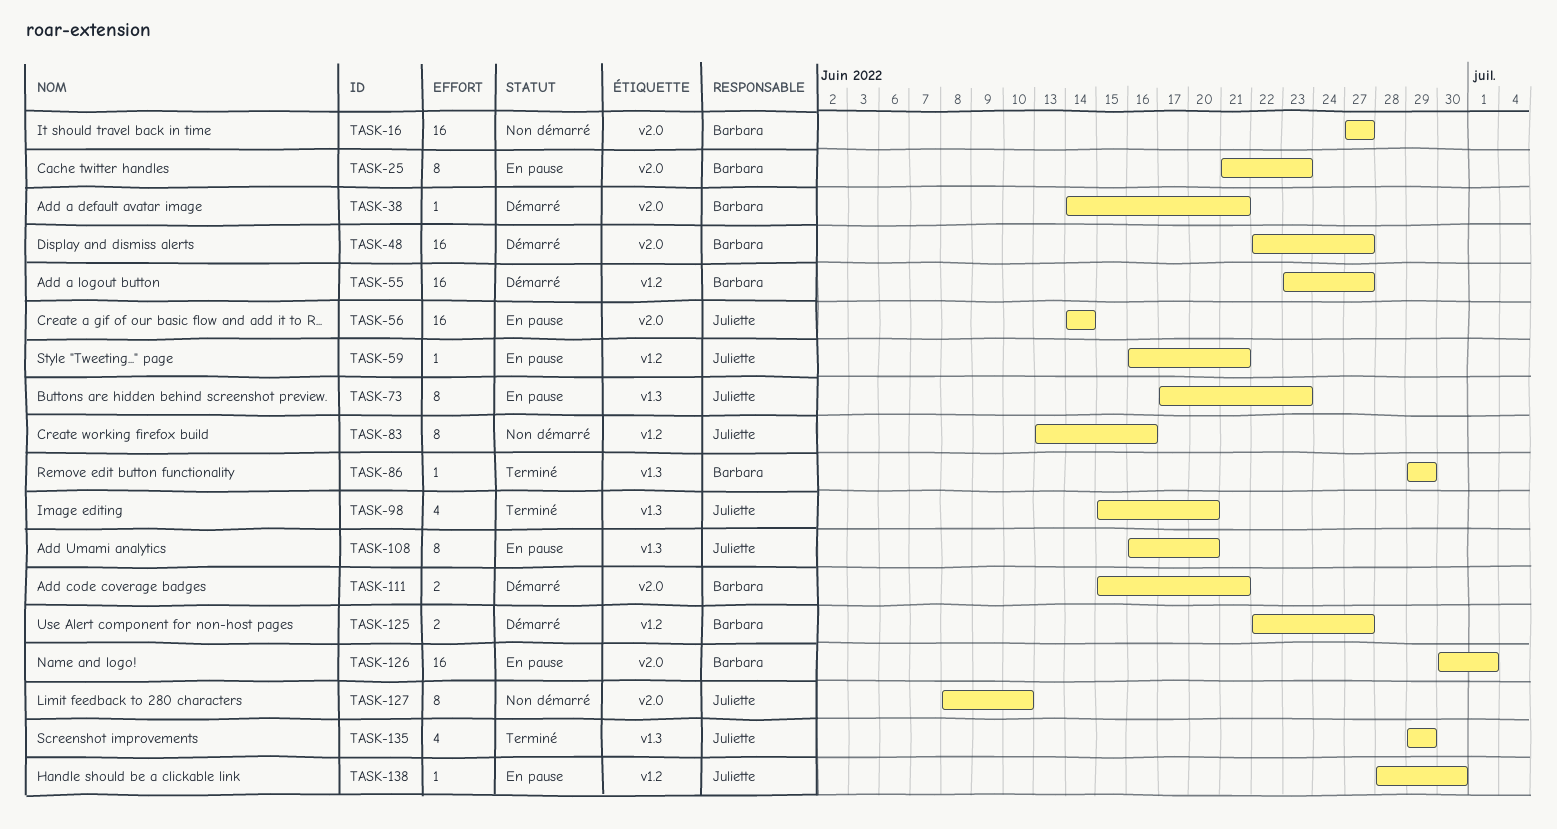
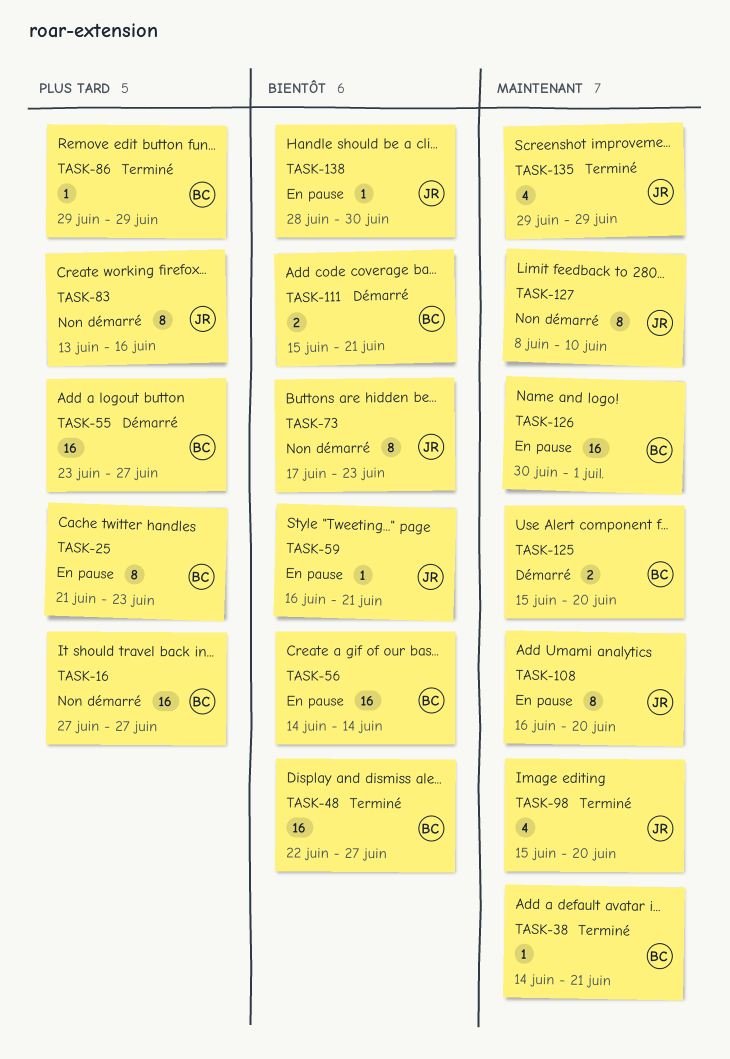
TASK-38, status: Démarré -> Terminé
TASK-48, status: Démarré -> Terminé
TASK-56, owner: Juliette -> Barbara
TASK-73, status: En pause -> Non démarré
TASK-125, start: Jun 22 -> Jun 15
TASK-125, due: Jun 27 -> Jun 20

